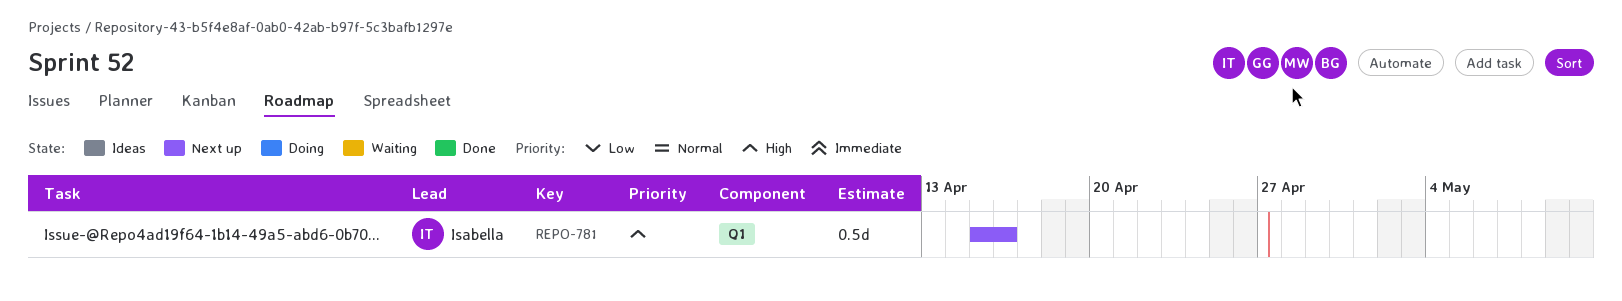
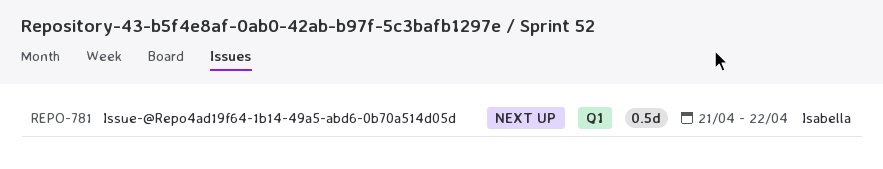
REPO-781, start: Apr 15 -> Apr 21
REPO-781, due: Apr 16 -> Apr 22

